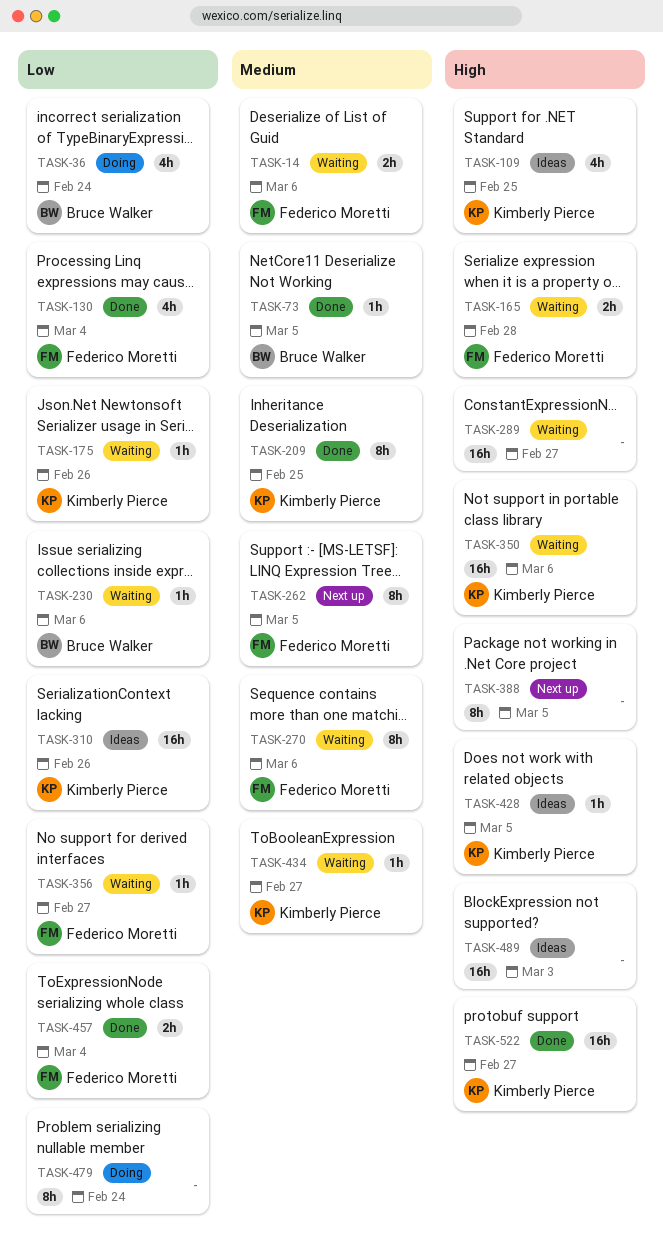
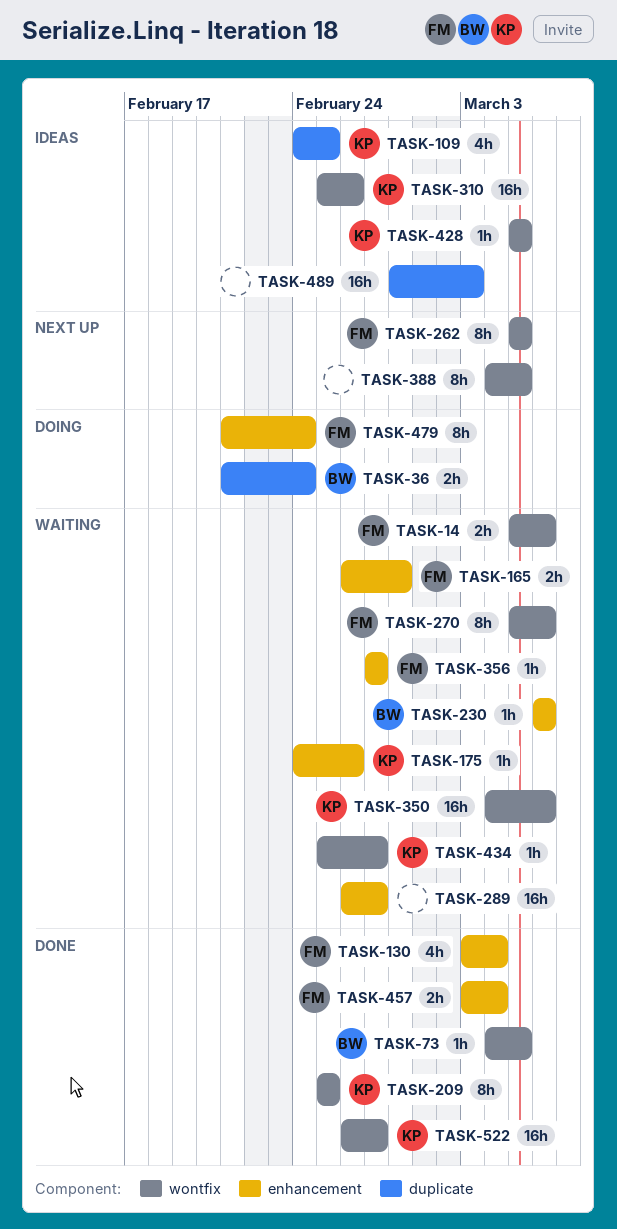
TASK-36, estimate: 4h -> 2h
TASK-479, owner: none -> Federico Moretti

